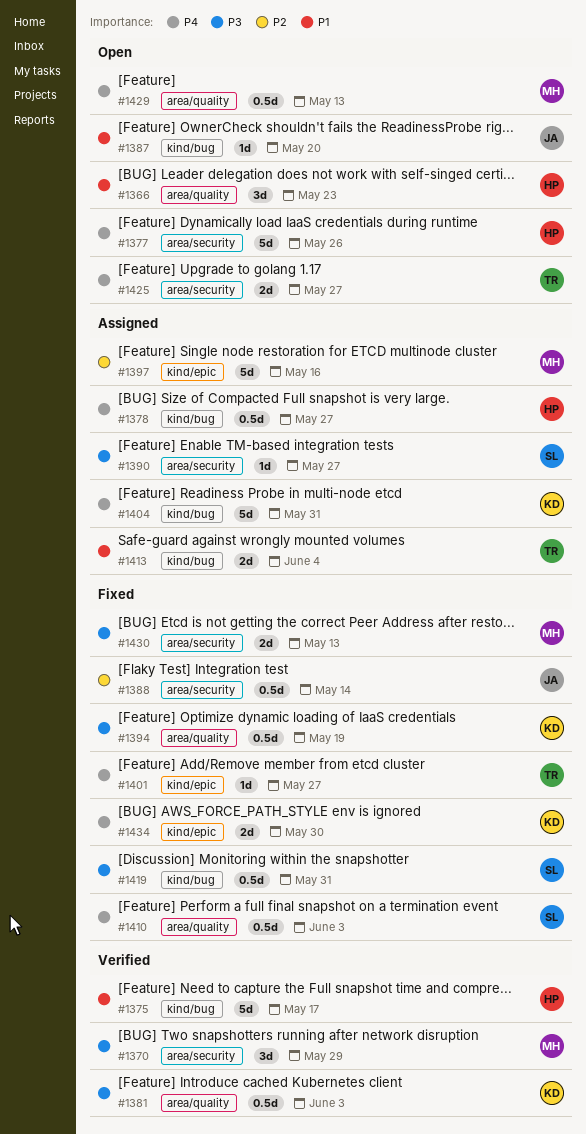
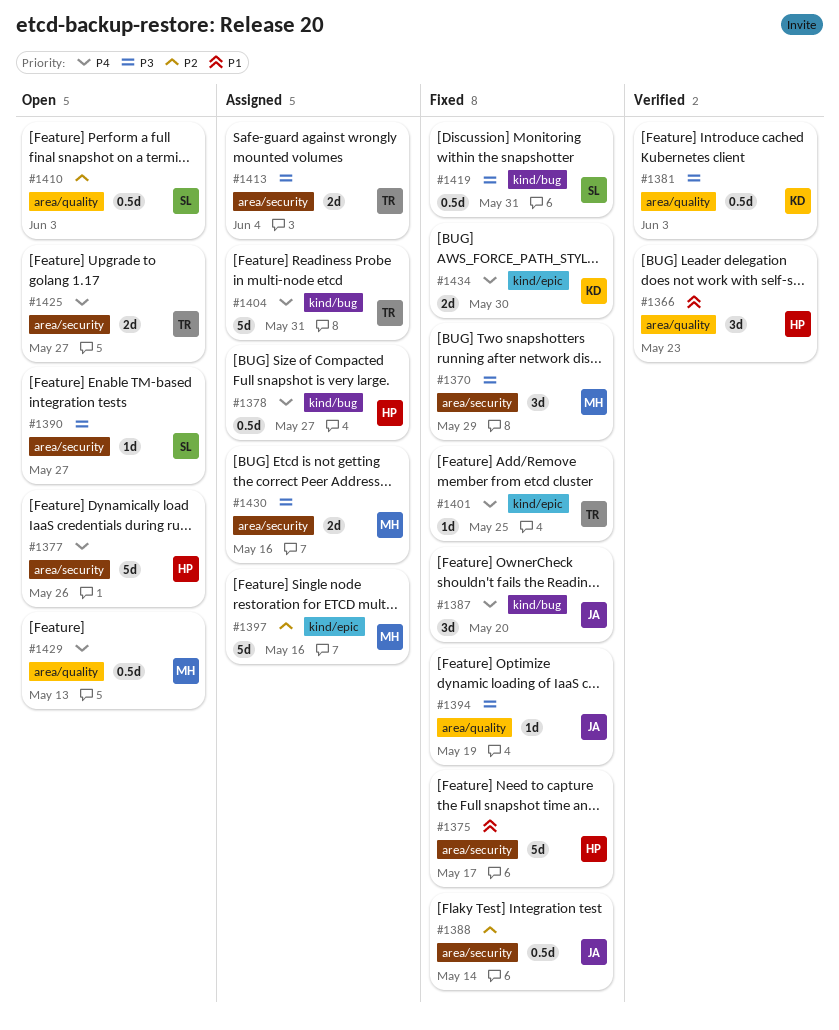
#1366, status: Open -> Verified
#1370, status: Verified -> Fixed
#1375, status: Verified -> Fixed
#1375, label: kind/bug -> area/security
#1387, status: Open -> Fixed
#1387, priority: P1 -> P4
#1387, estimate: 1d -> 3d
#1390, status: Assigned -> Open
#1394, owner: KD -> JA
#1394, estimate: 0.5d -> 1d
#1401, due: May 27 -> May 25
#1404, owner: KD -> TR
#1410, status: Fixed -> Open
#1410, priority: P4 -> P2
#1413, priority: P1 -> P3
#1413, label: kind/bug -> area/security
#1430, status: Fixed -> Assigned
#1430, due: May 13 -> May 16

